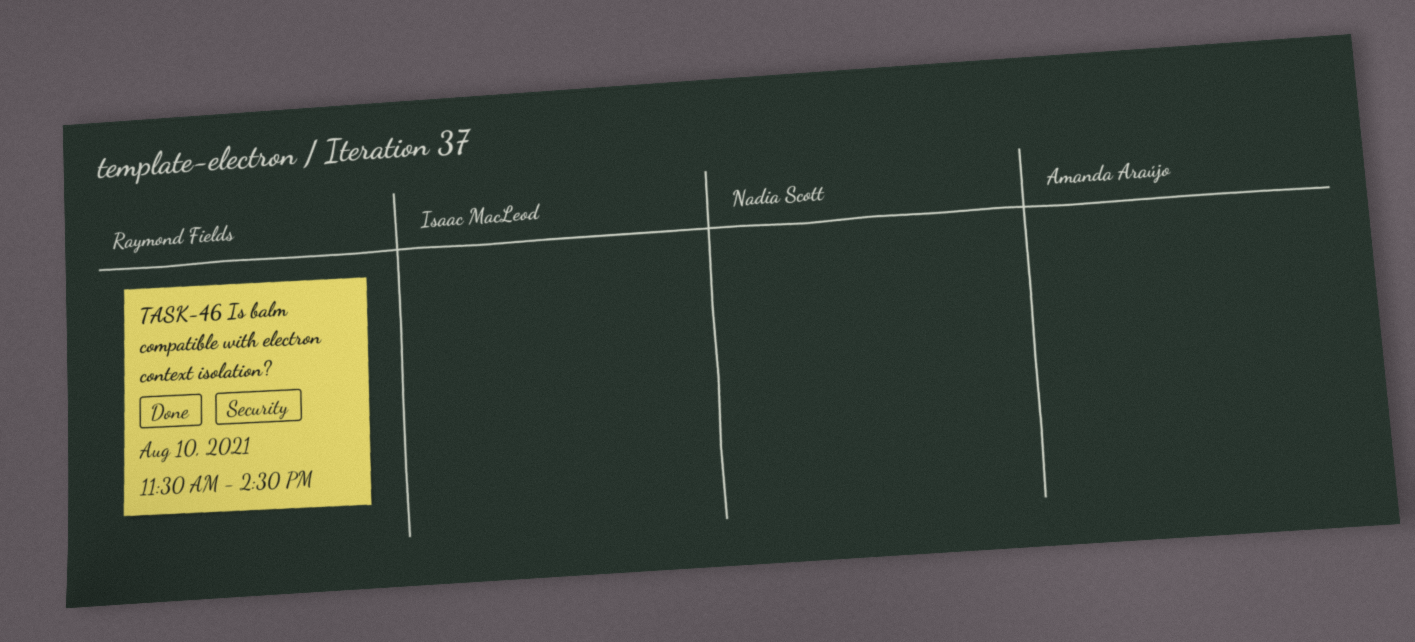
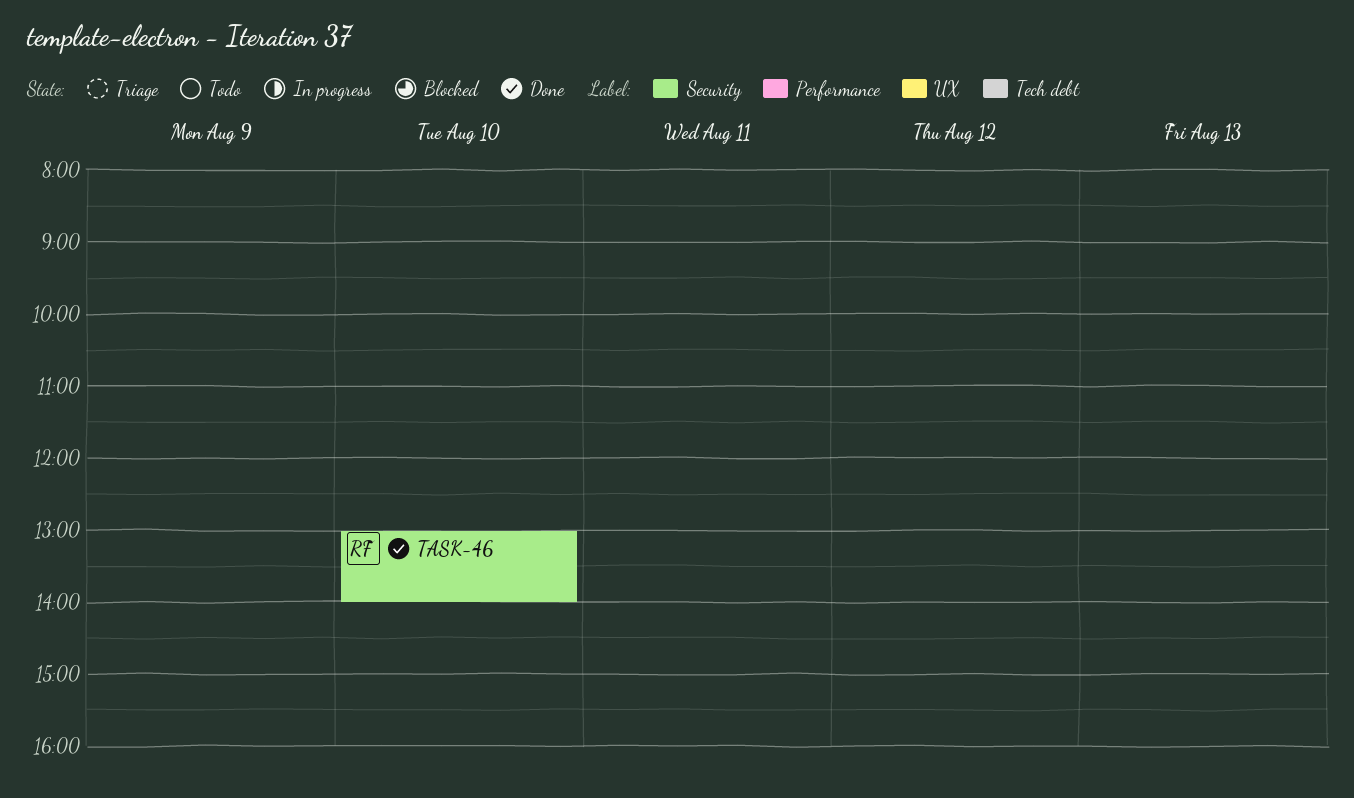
TASK-46, begins: 11:30 -> 13:00
TASK-46, ends: 14:30 -> 14:00

